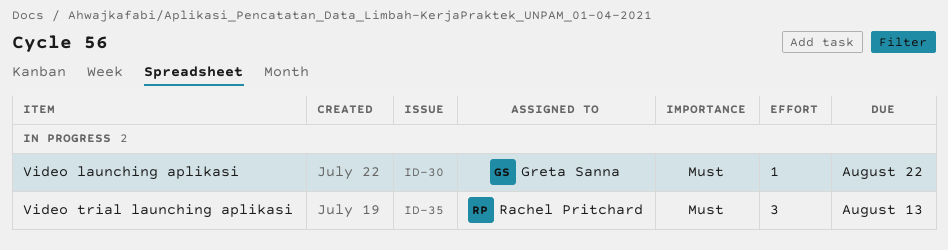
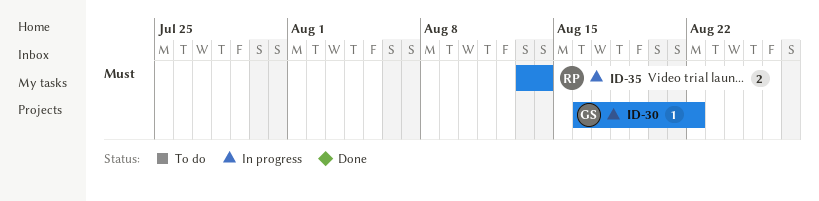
ID-35, estimate: 3 -> 2
ID-35, due: Aug 13 -> Aug 14

